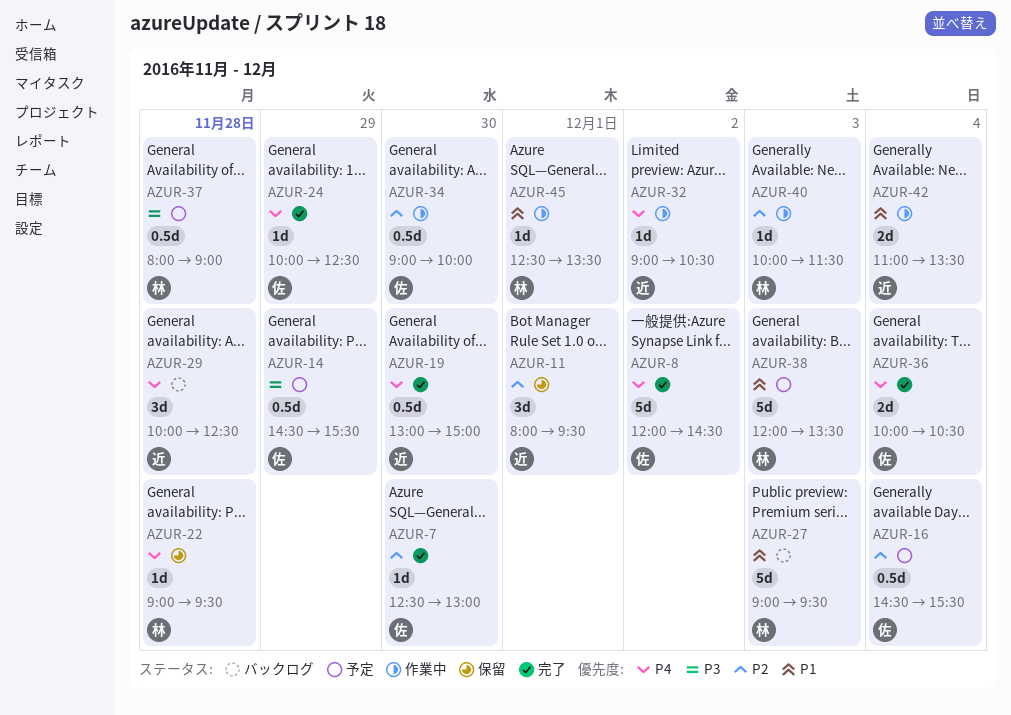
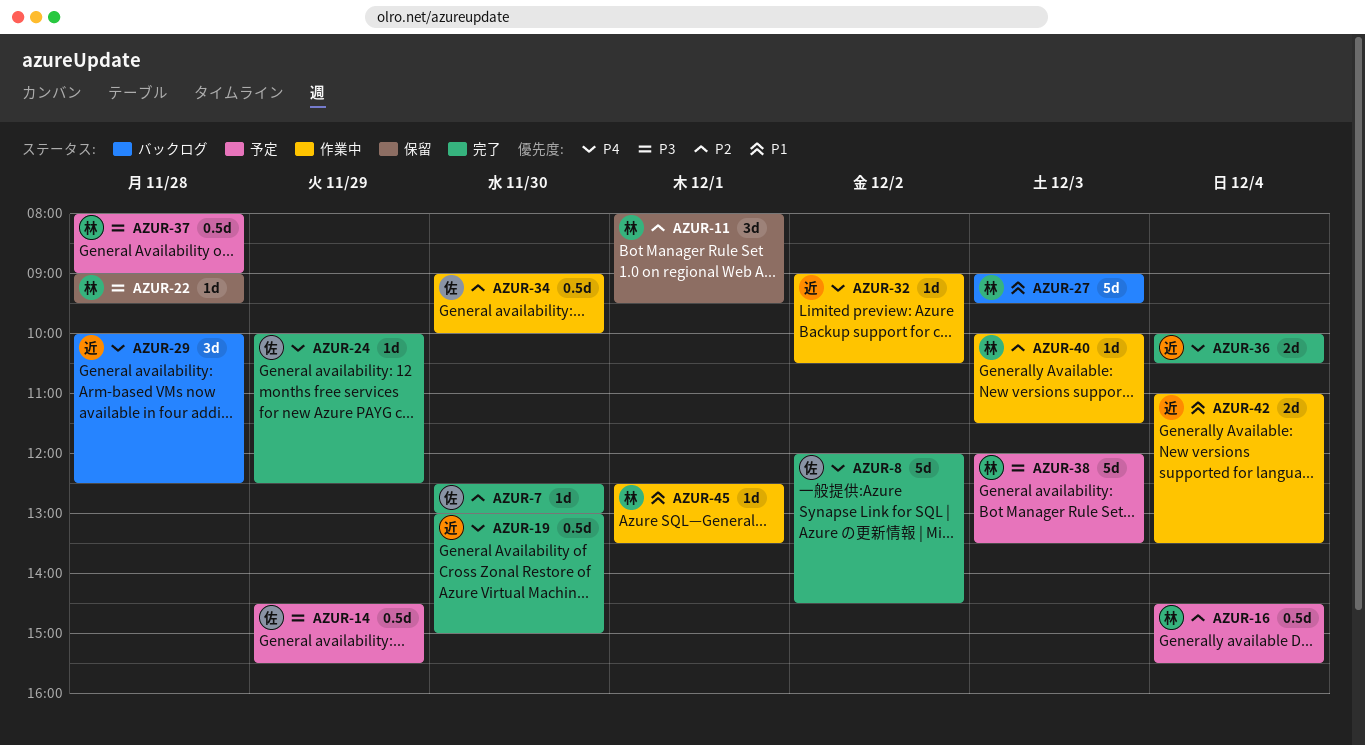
AZUR-11, owner: 近 -> 林
AZUR-16, owner: 佐 -> 林
AZUR-22, priority: P4 -> P3
AZUR-36, owner: 佐 -> 近
AZUR-38, priority: P1 -> P3

